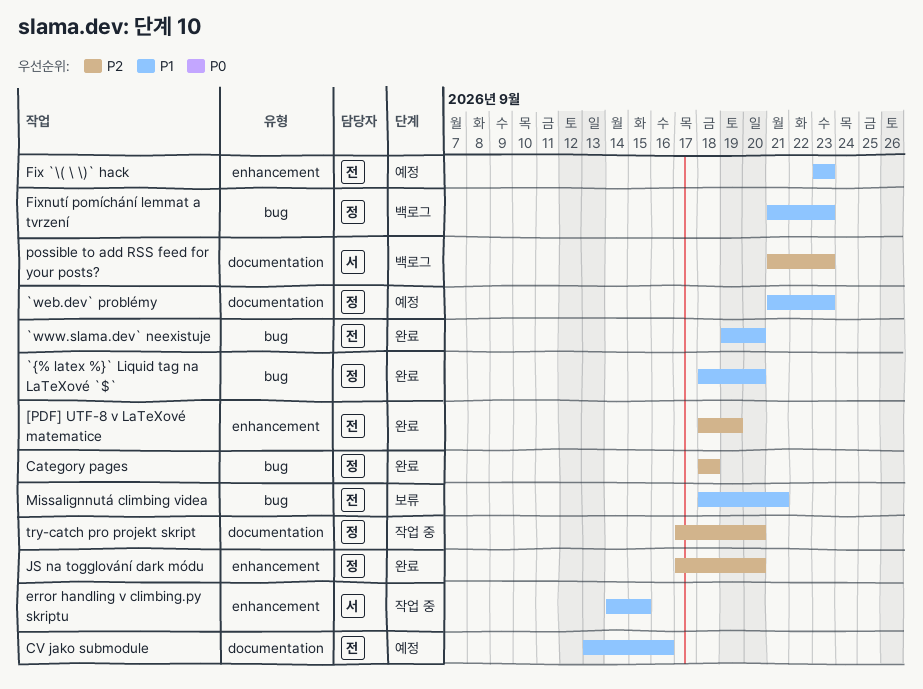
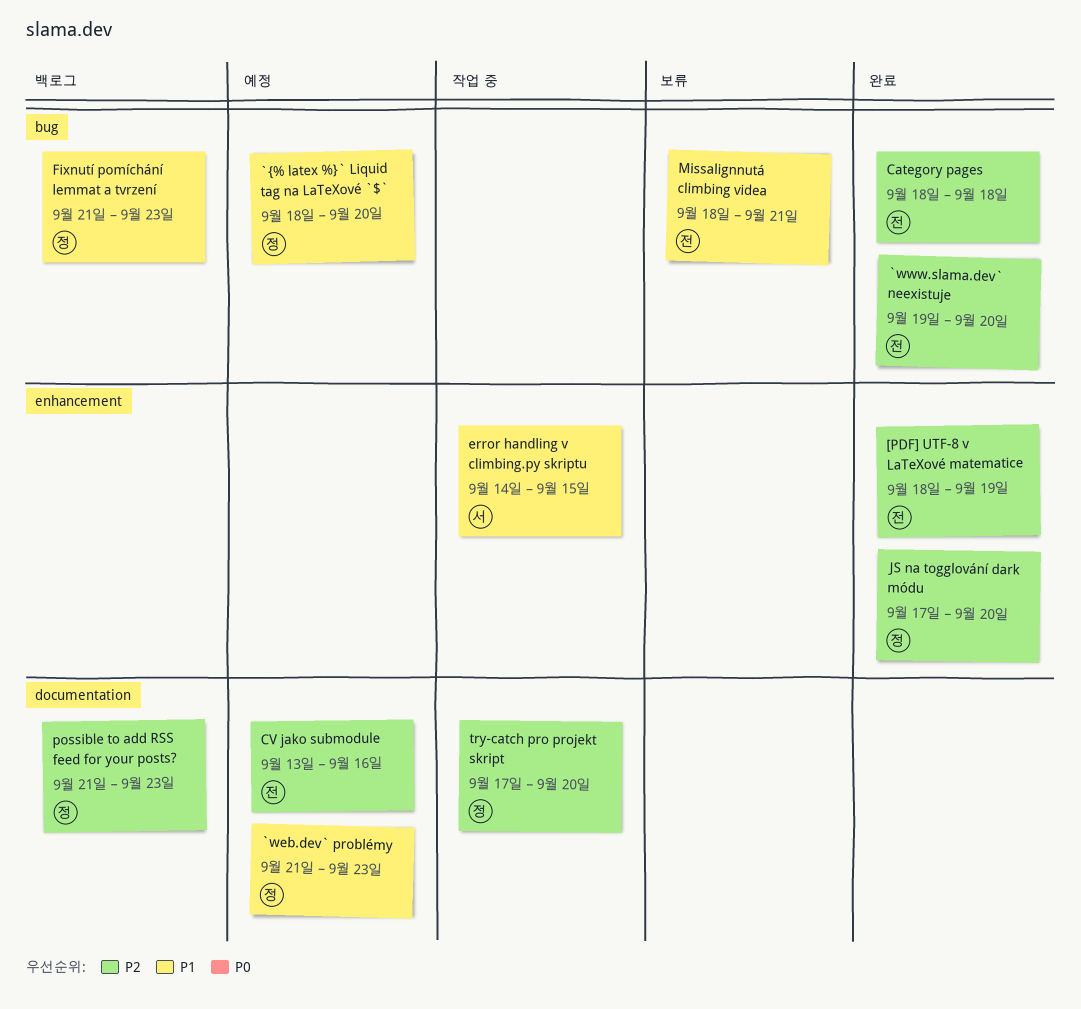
`www.slama.dev` neexistuje, priority: P1 -> P2
`{% latex %}` Liquid tag na LaTeXové `$`, status: 완료 -> 예정
Category pages, owner: 정 -> 전
CV jako submodule, priority: P1 -> P2
Fix `\( \ \)` hack: present -> none
possible to add RSS feed for your posts?, owner: 서 -> 정

